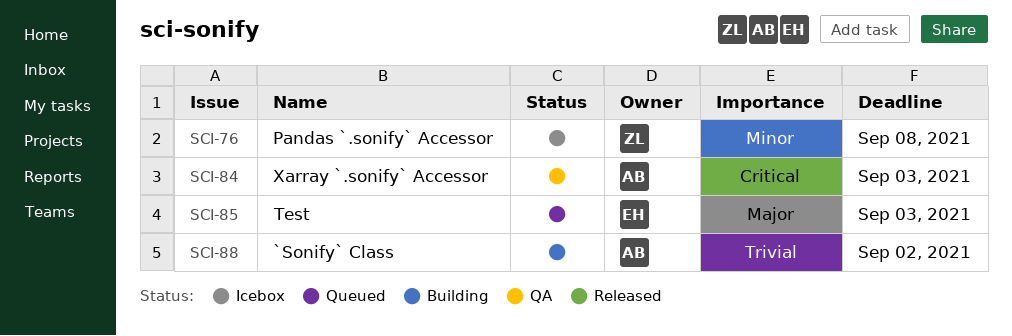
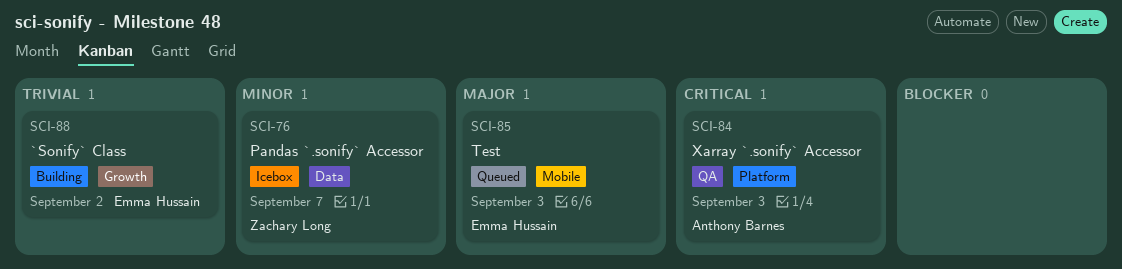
SCI-76, due: Sep 8 -> Sep 7
SCI-88, owner: Anthony Barnes -> Emma Hussain

